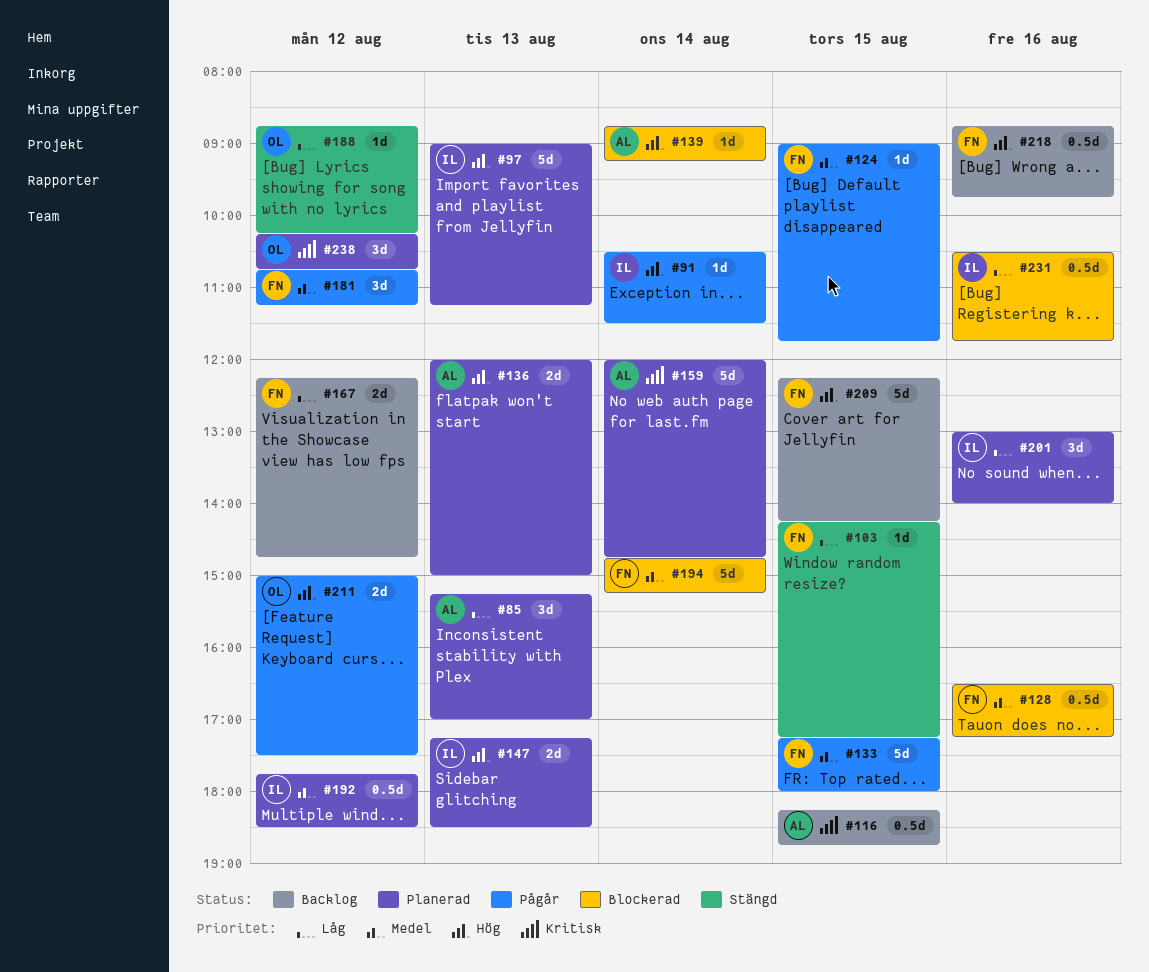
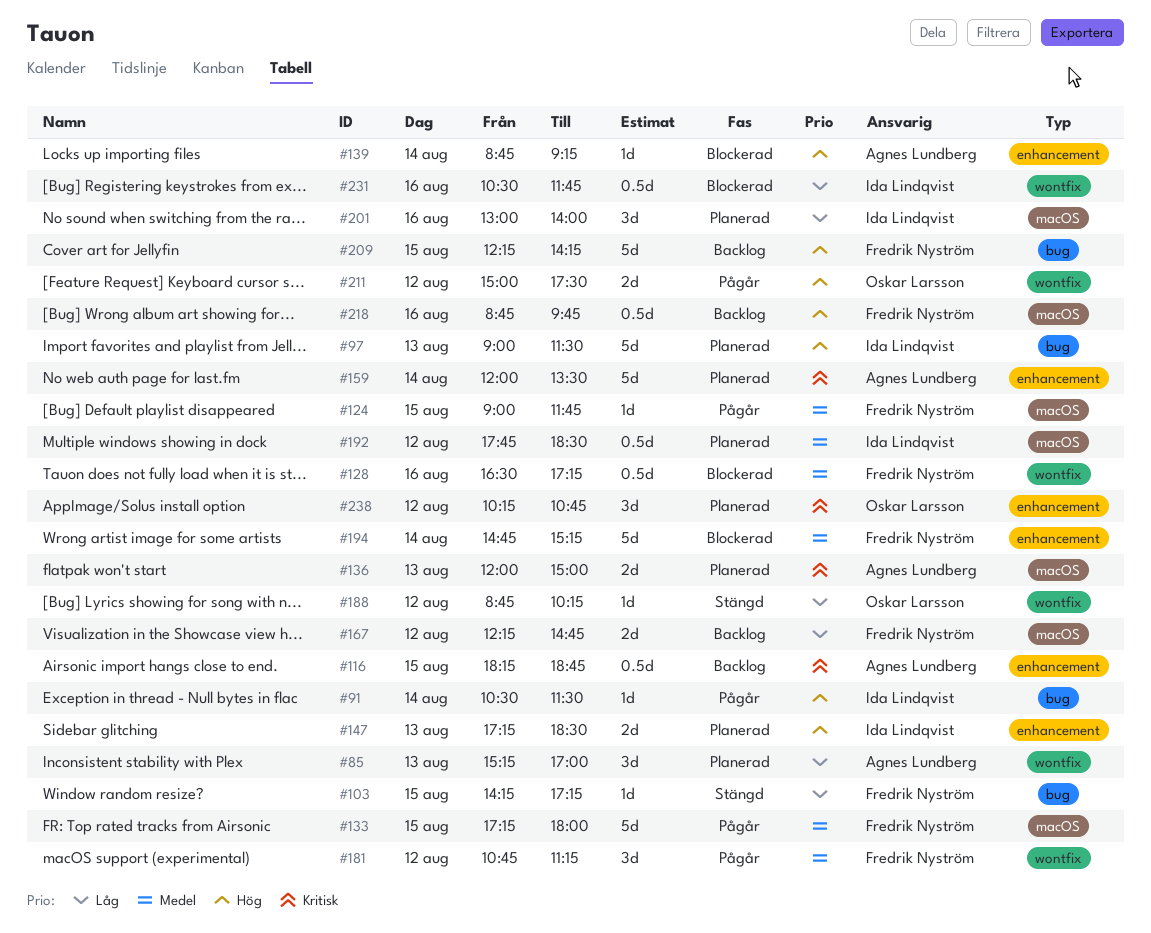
#97, ends: 11:15 -> 11:30
#136, priority: Hög -> Kritisk
#159, ends: 14:45 -> 13:30

